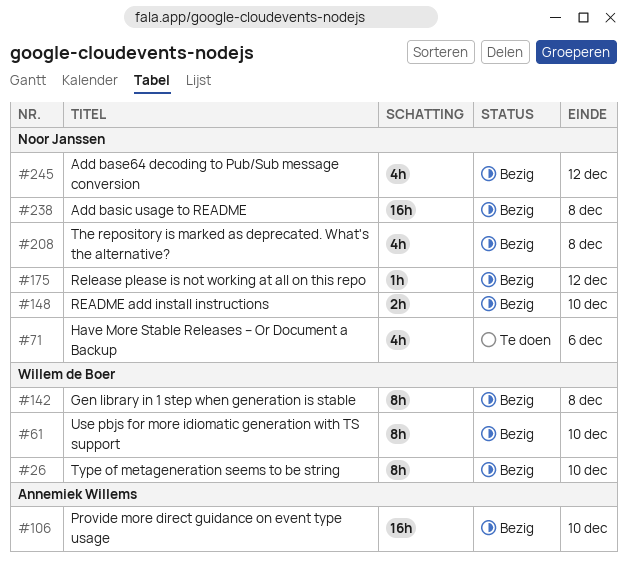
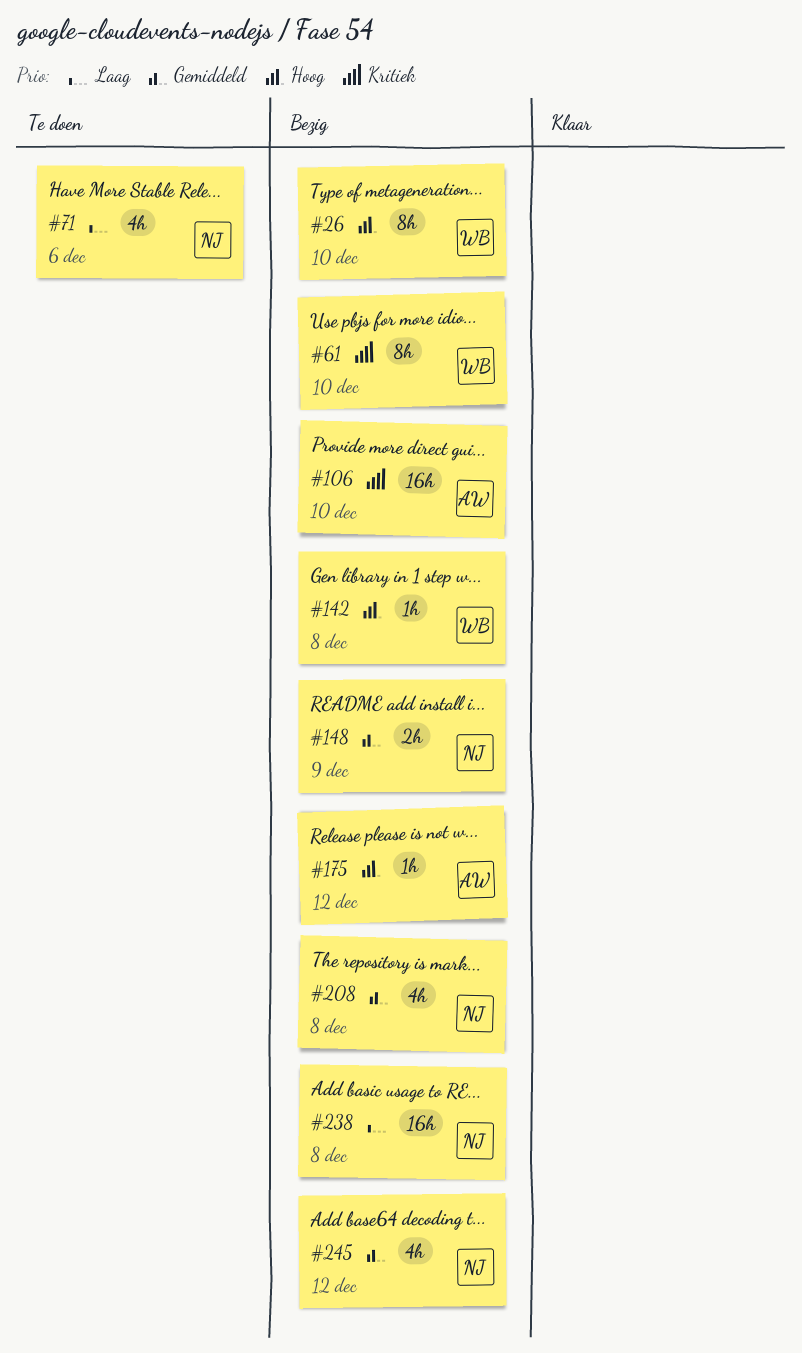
#142, estimate: 8h -> 1h
#148, due: Dec 10 -> Dec 9
#175, owner: Noor Janssen -> Annemiek Willems

